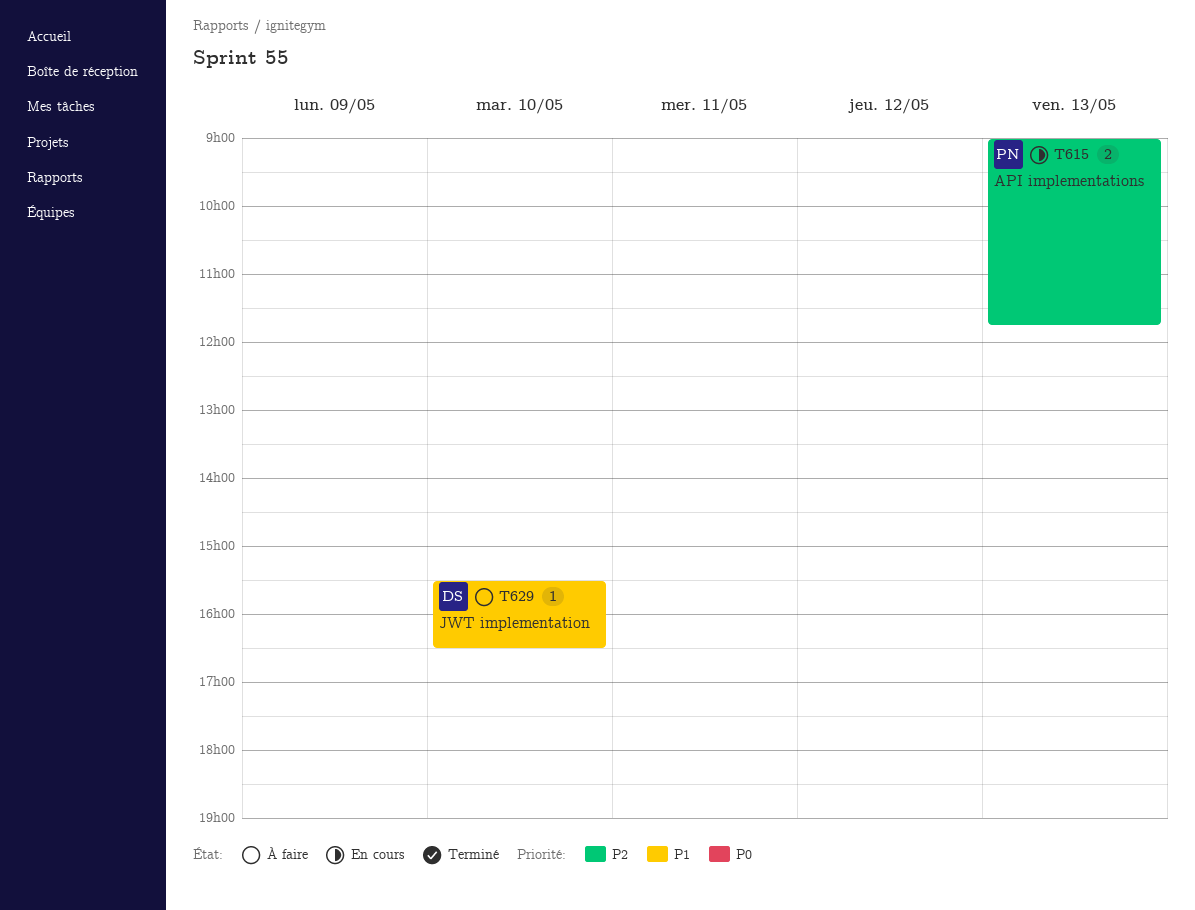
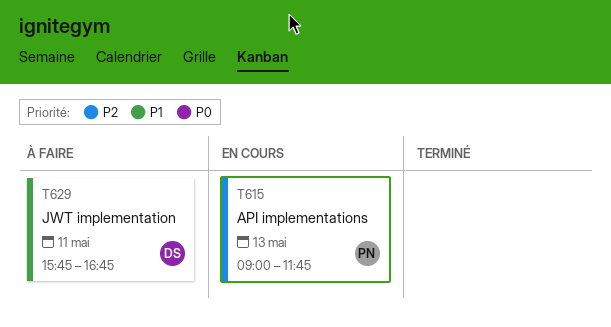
T629, day: May 10 -> May 11
T629, begins: 15:30 -> 15:45
T629, ends: 16:30 -> 16:45

